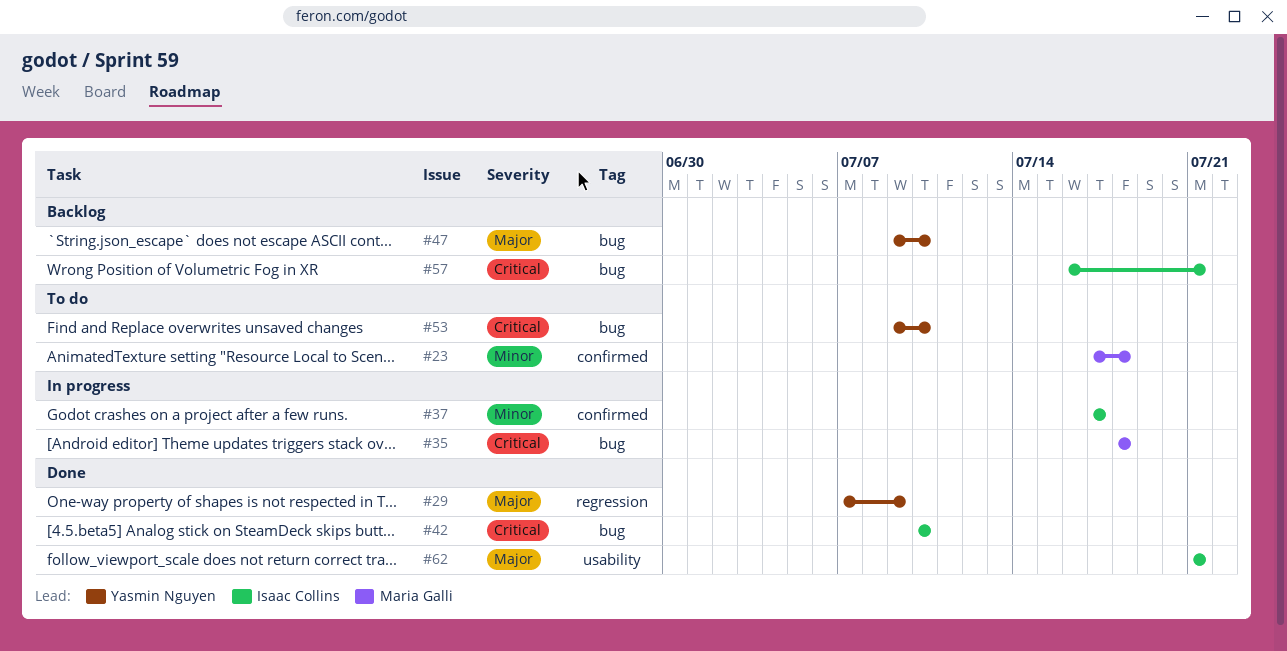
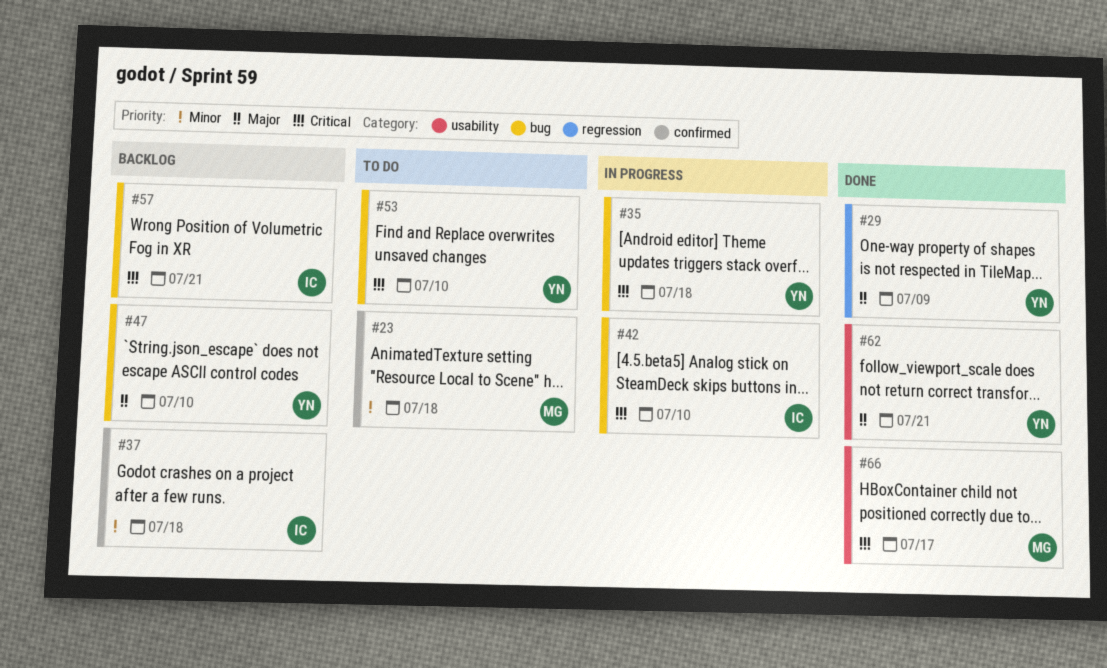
#35, owner: Maria Galli -> Yasmin Nguyen
#37, status: In progress -> Backlog
#37, due: Jul 17 -> Jul 18
#42, status: Done -> In progress
#62, owner: Isaac Collins -> Yasmin Nguyen
#66: none -> present

